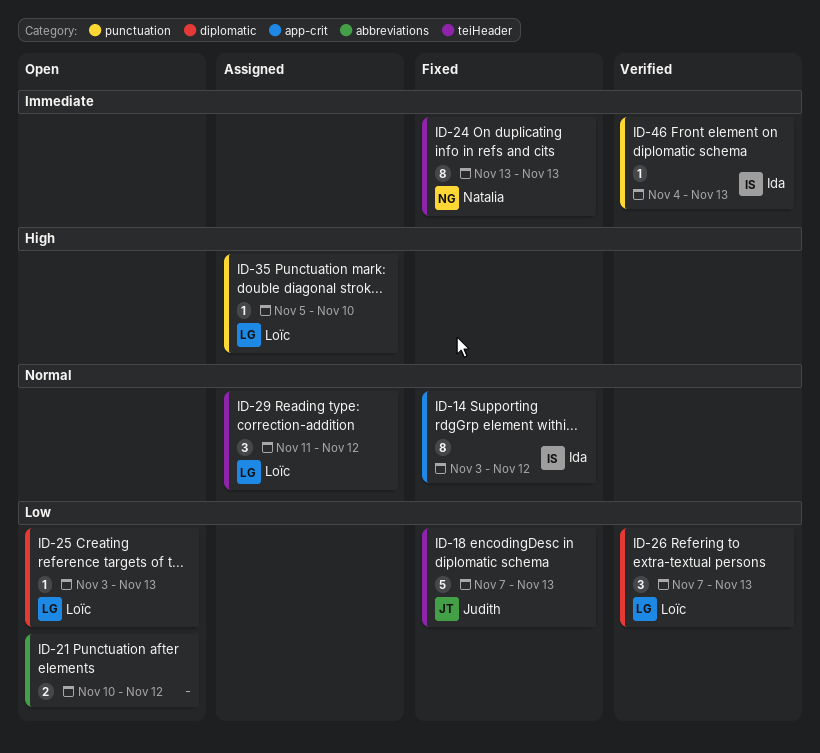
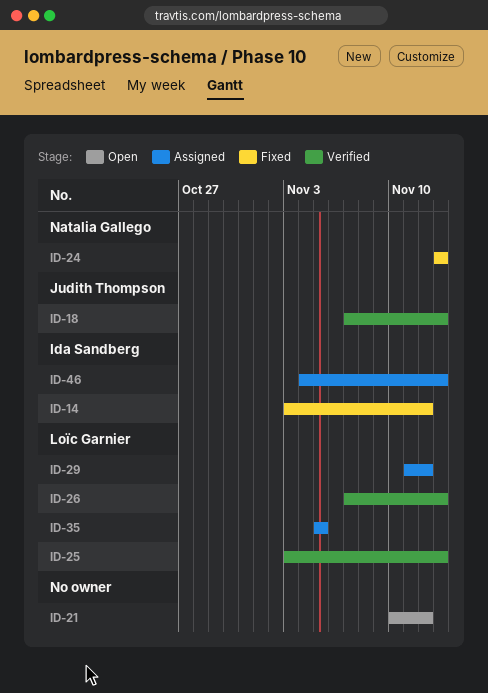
ID-18, status: Fixed -> Verified
ID-25, status: Open -> Verified
ID-35, due: Nov 10 -> Nov 5
ID-46, status: Verified -> Assigned

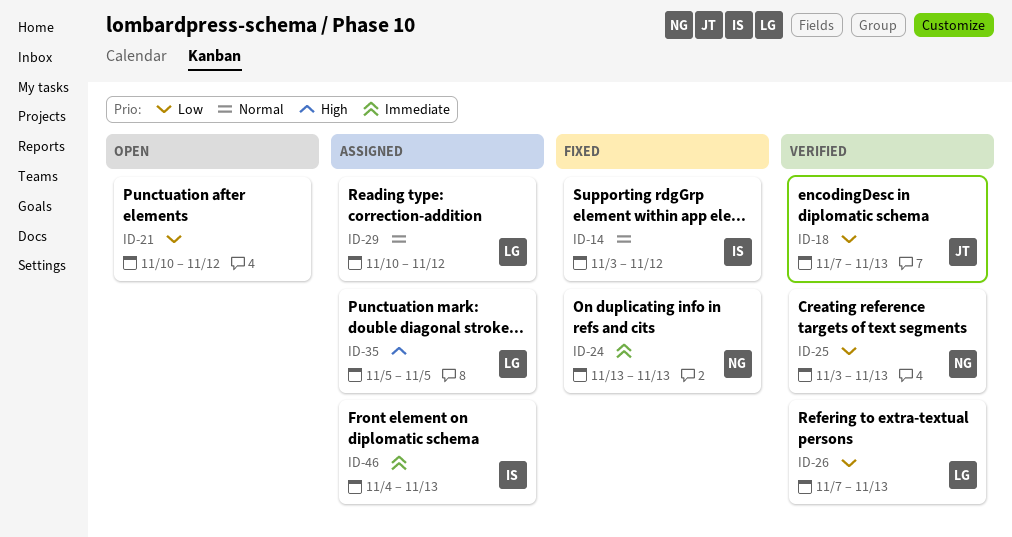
ID-25, owner: Loïc Garnier -> Natalia Gallego
ID-29, start: Nov 11 -> Nov 10

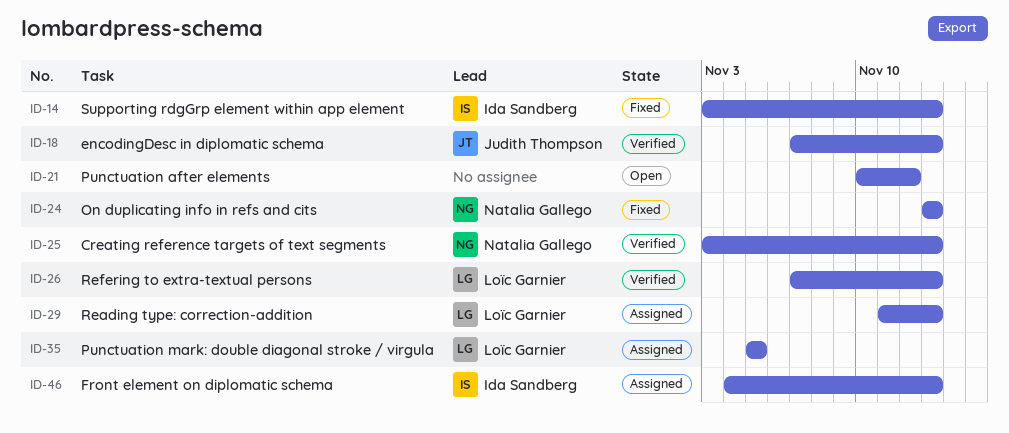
ID-14, due: Nov 12 -> Nov 13
ID-29, start: Nov 10 -> Nov 11
ID-29, due: Nov 12 -> Nov 13

